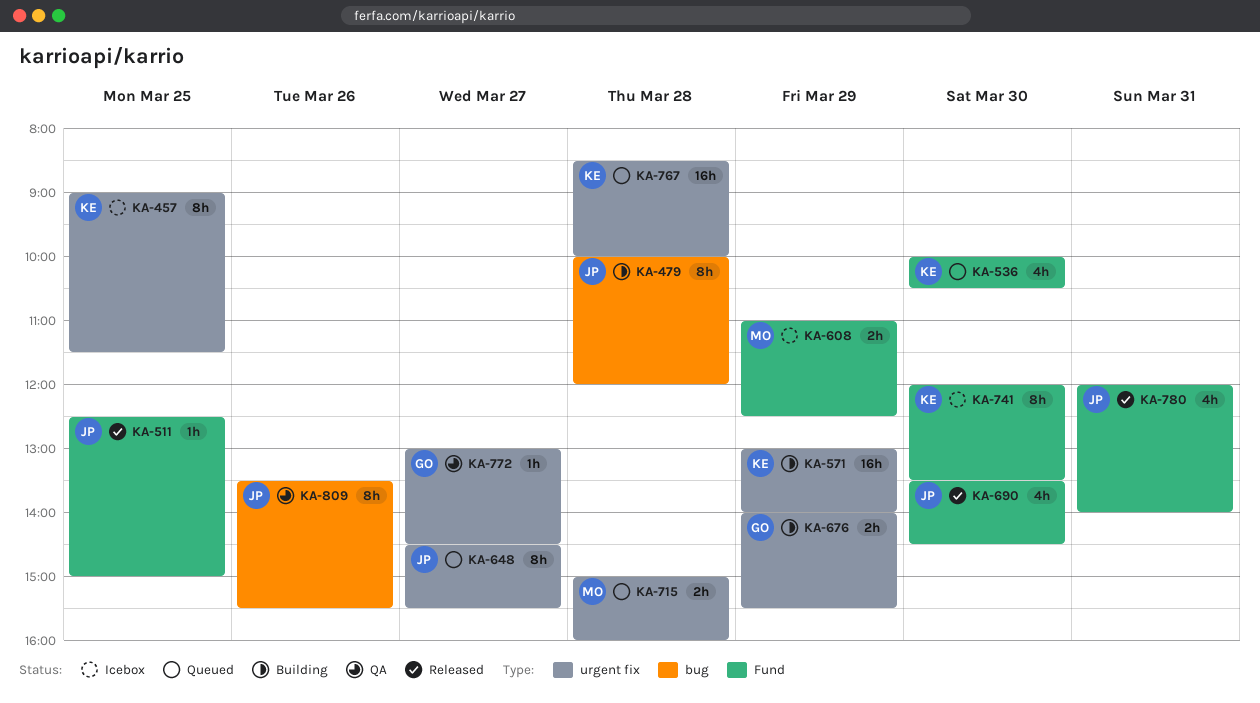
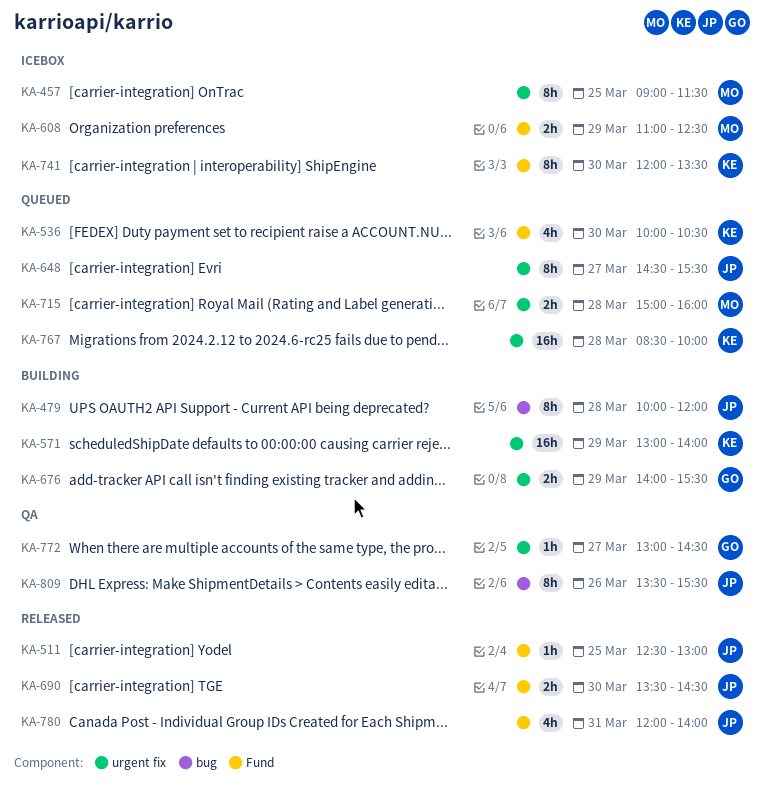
KA-457, owner: KE -> MO
KA-511, ends: 15:00 -> 13:00
KA-690, estimate: 4h -> 2h

